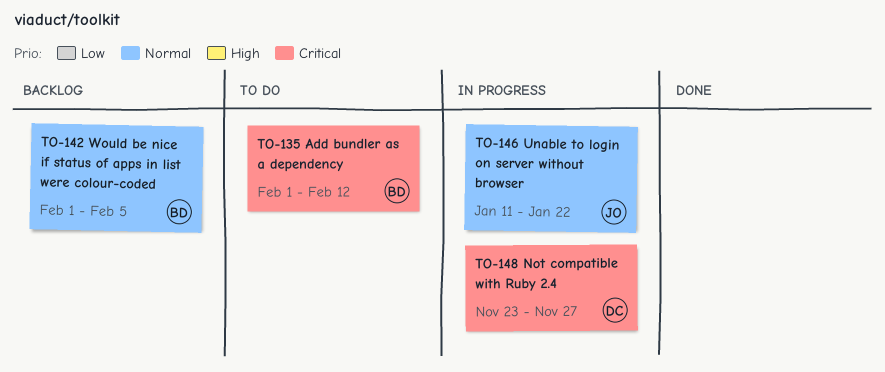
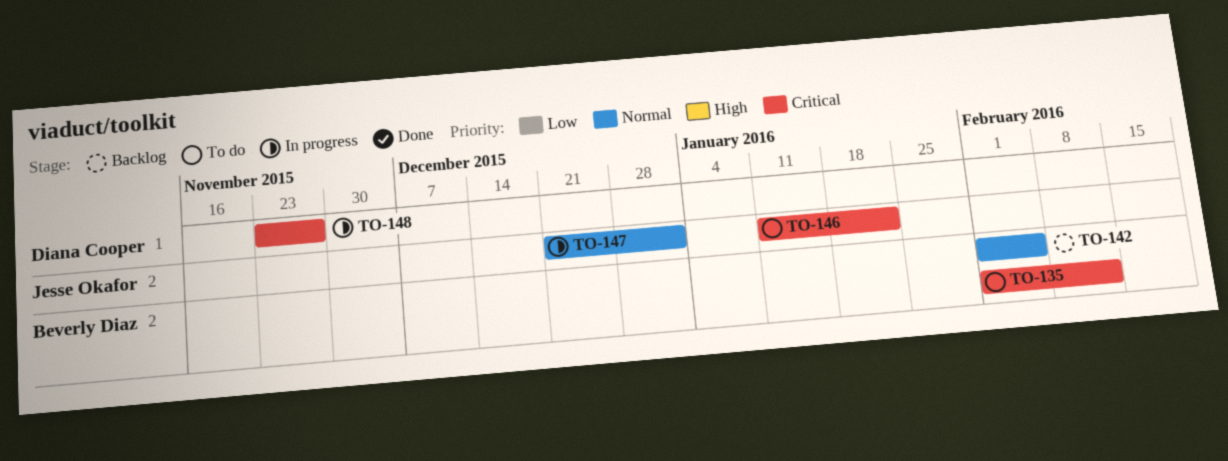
TO-146, status: In progress -> To do
TO-146, priority: Normal -> Critical
TO-147: none -> present

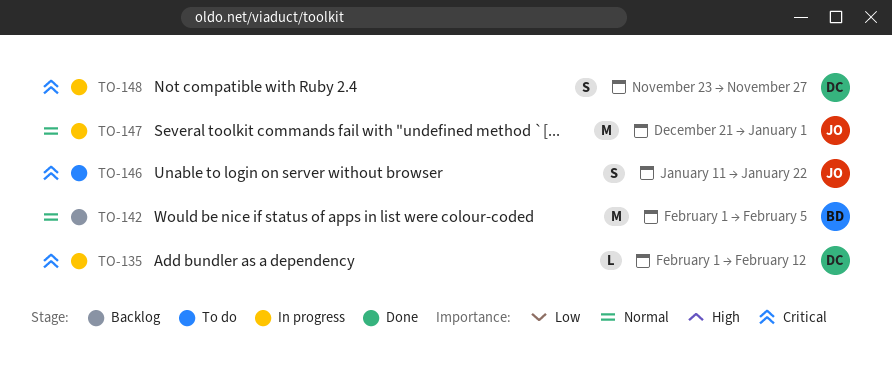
TO-135, status: To do -> In progress
TO-135, owner: Beverly Diaz -> Diana Cooper

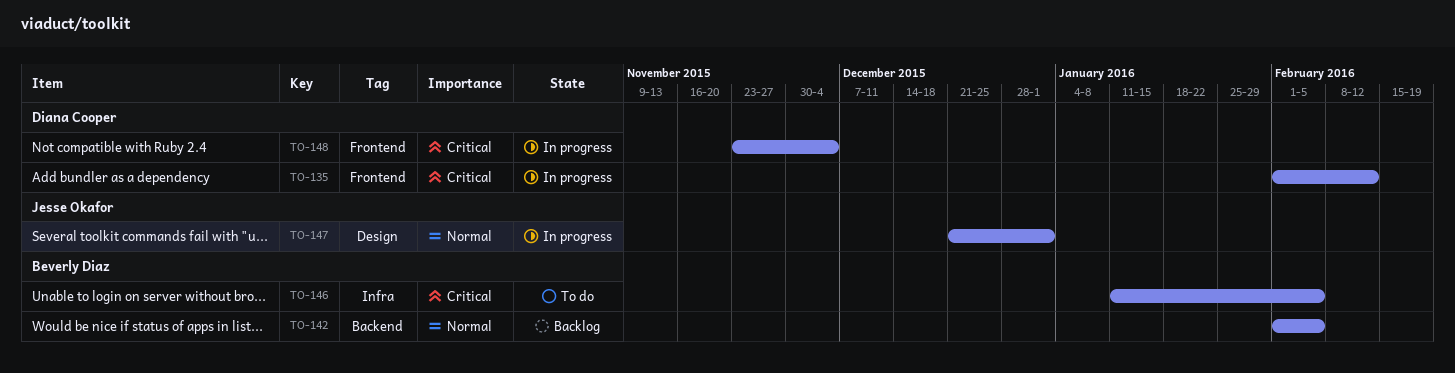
TO-146, owner: Jesse Okafor -> Beverly Diaz
TO-146, due: Jan 22 -> Feb 5
TO-148, due: Nov 27 -> Dec 4

